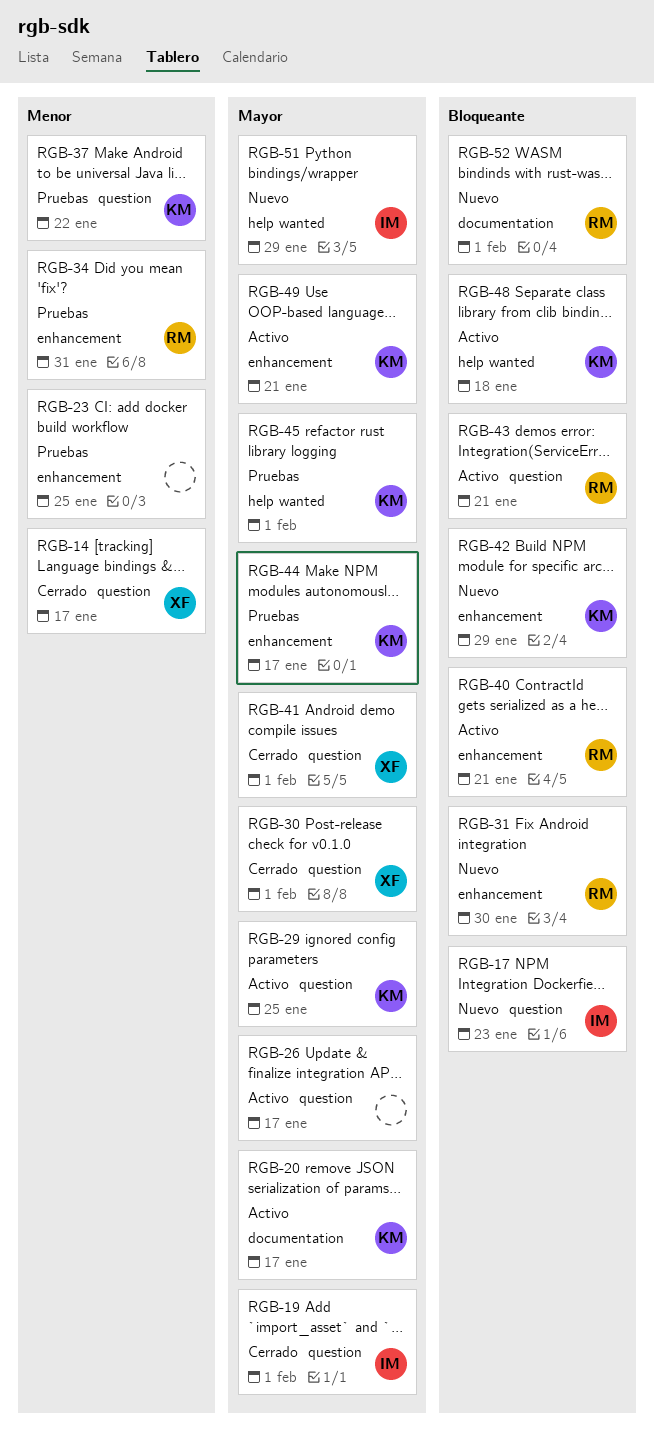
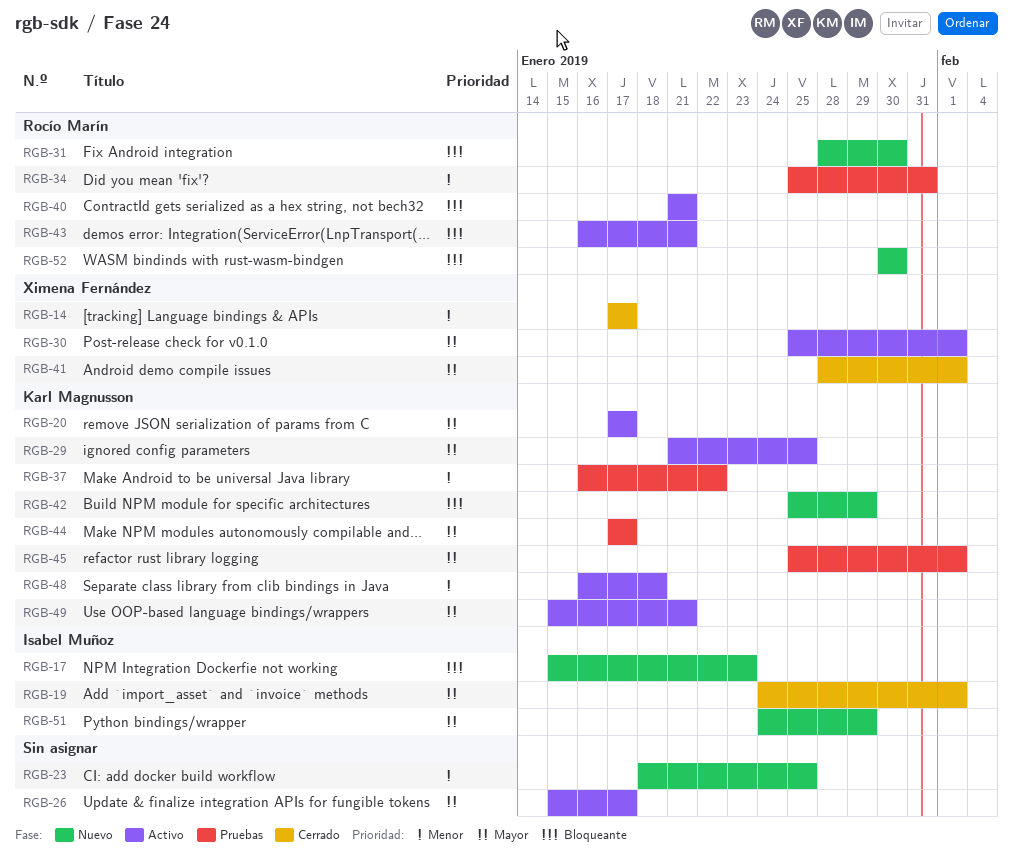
RGB-23, status: Pruebas -> Nuevo
RGB-30, status: Cerrado -> Activo
RGB-48, priority: Bloqueante -> Menor
RGB-52, due: Feb 1 -> Jan 30

